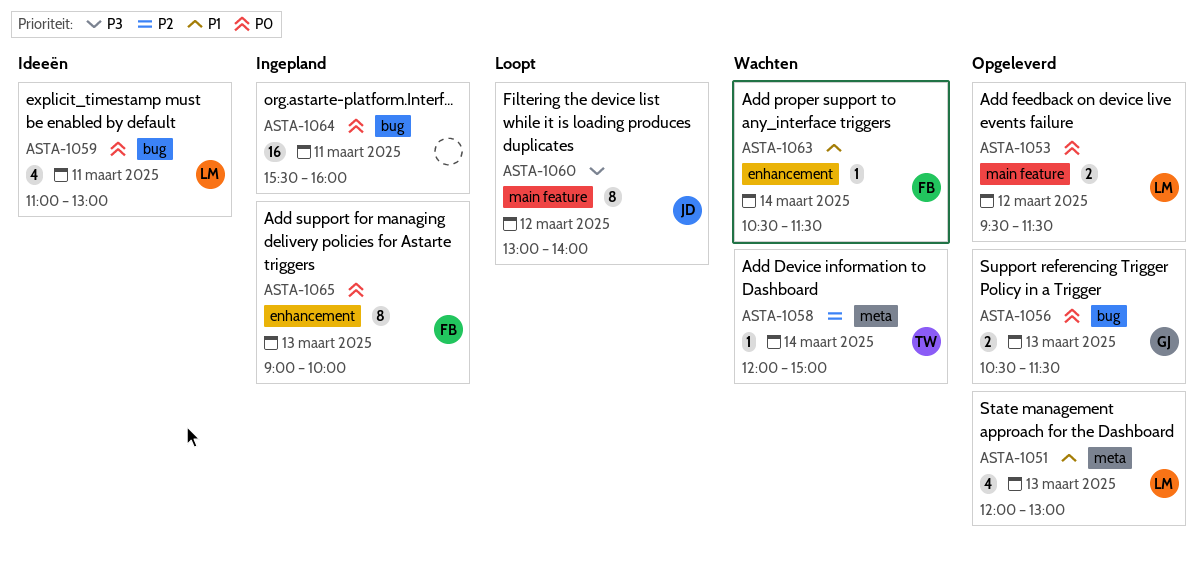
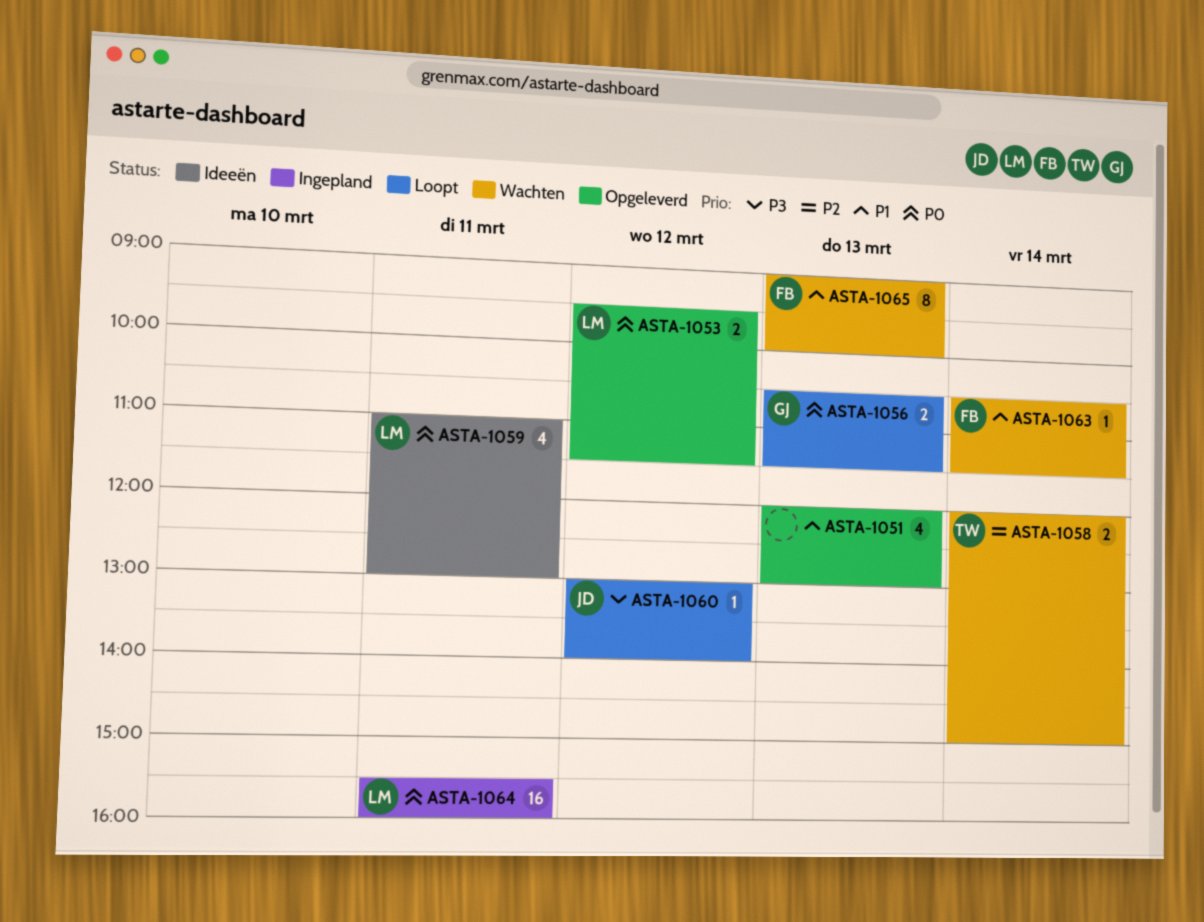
ASTA-1051, owner: LM -> none
ASTA-1056, status: Opgeleverd -> Loopt
ASTA-1058, estimate: 1 -> 2
ASTA-1060, estimate: 8 -> 1
ASTA-1064, owner: none -> LM
ASTA-1065, status: Ingepland -> Wachten
ASTA-1065, priority: P0 -> P1

